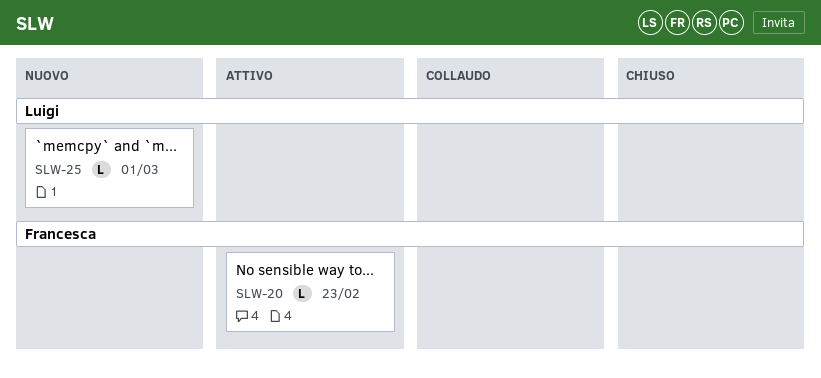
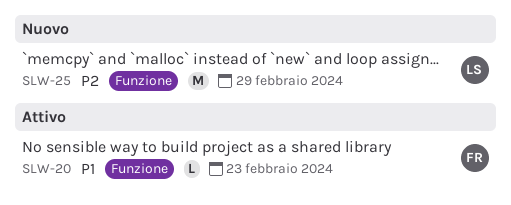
SLW-25, estimate: L -> M
SLW-25, due: Mar 1 -> Feb 29

